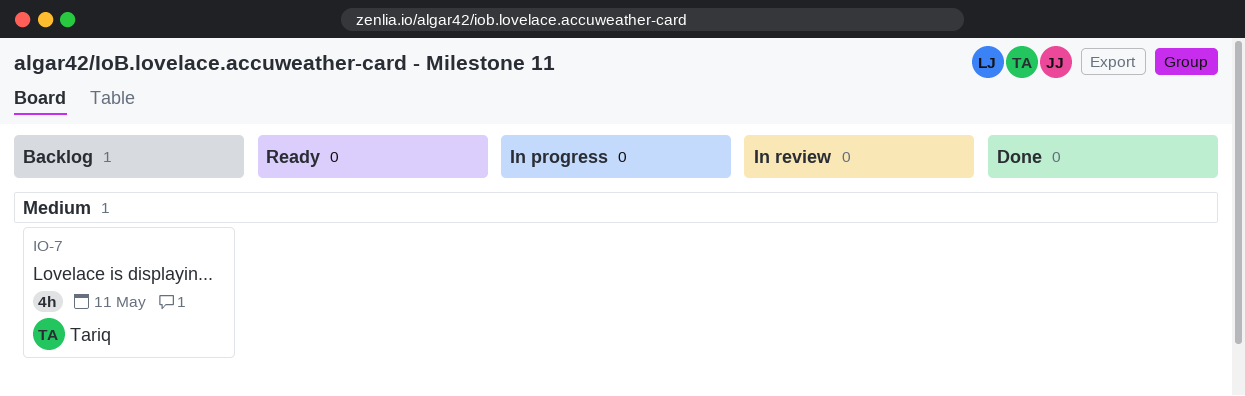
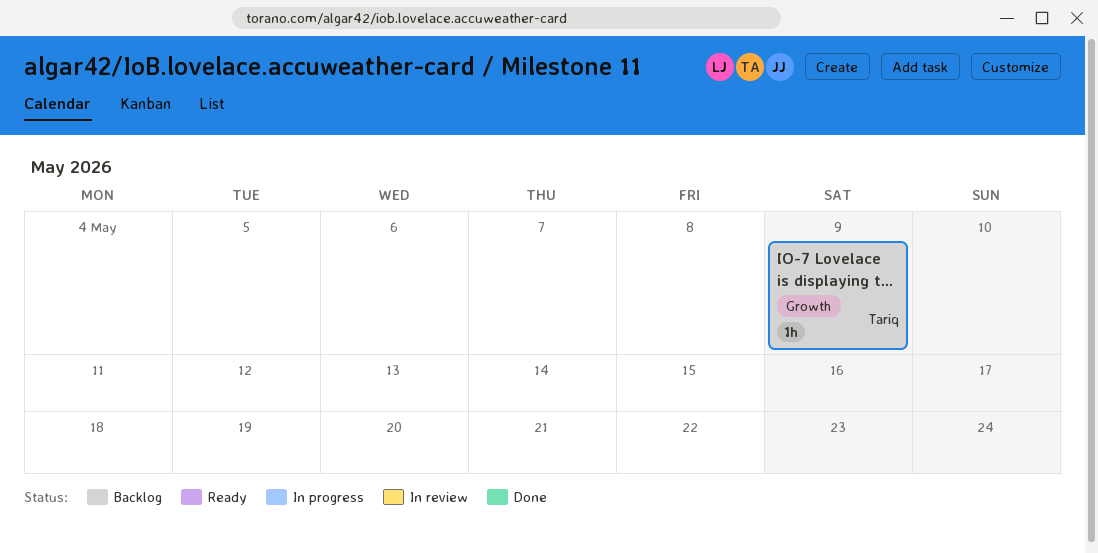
IO-7, estimate: 4h -> 1h
IO-7, due: May 11 -> May 9

